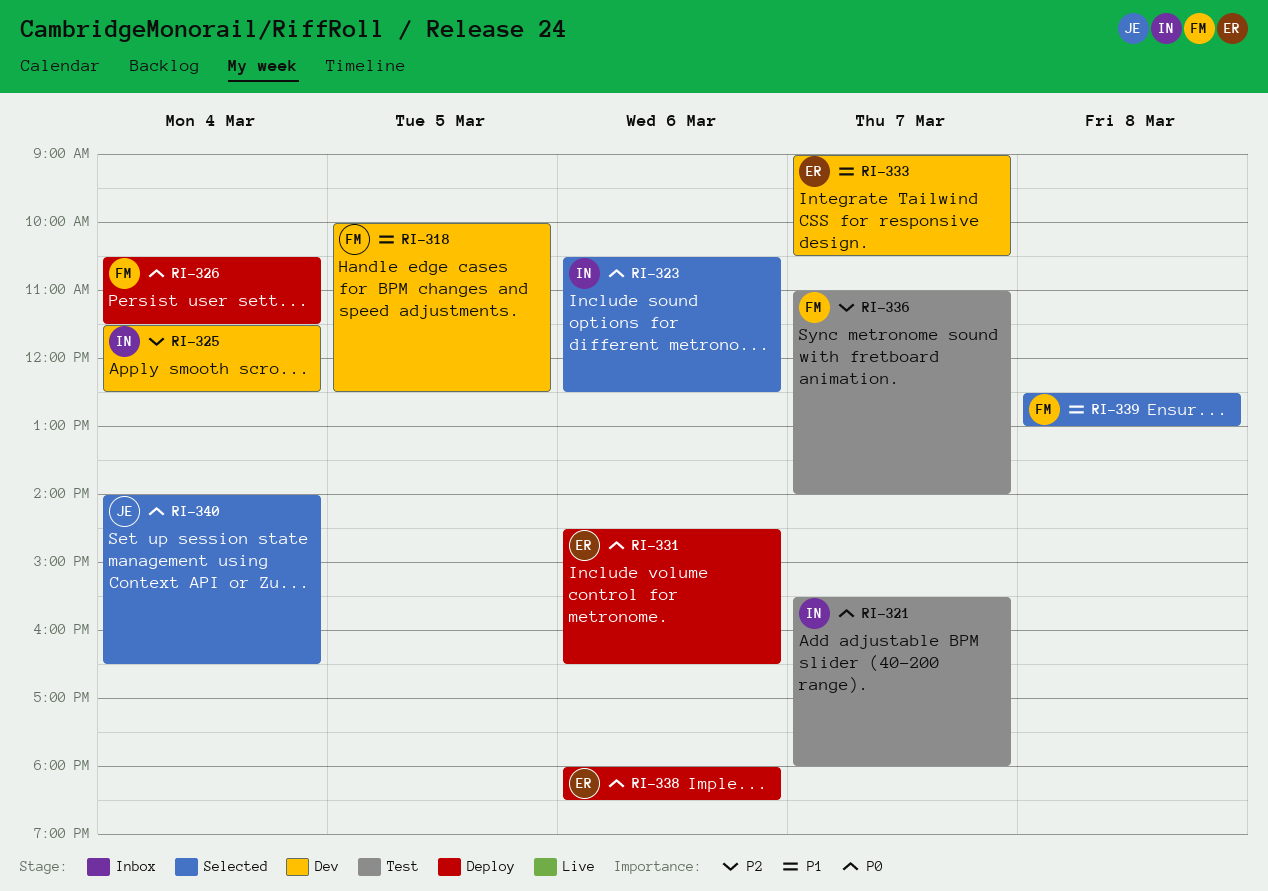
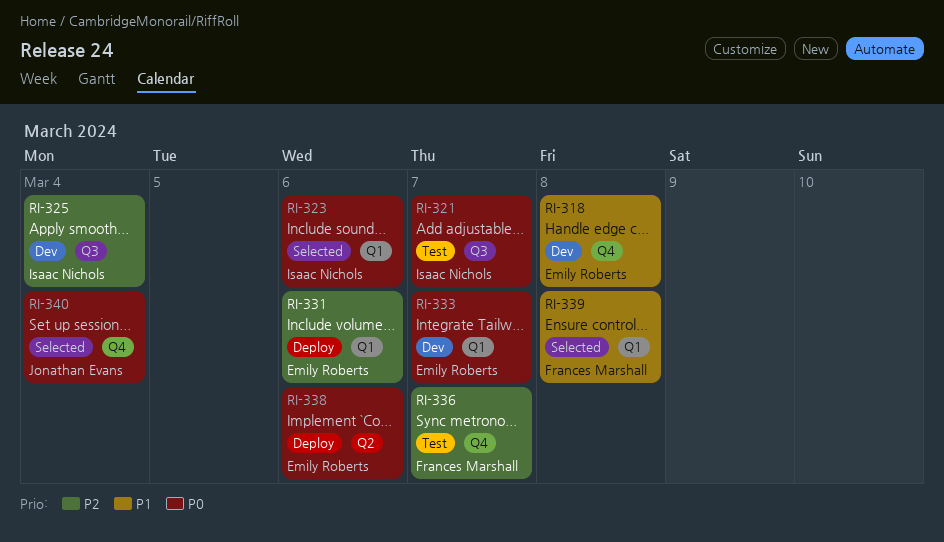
RI-318, owner: Frances Marshall -> Emily Roberts
RI-318, day: Mar 5 -> Mar 8
RI-326: present -> none
RI-331, priority: P0 -> P2
RI-333, priority: P1 -> P0

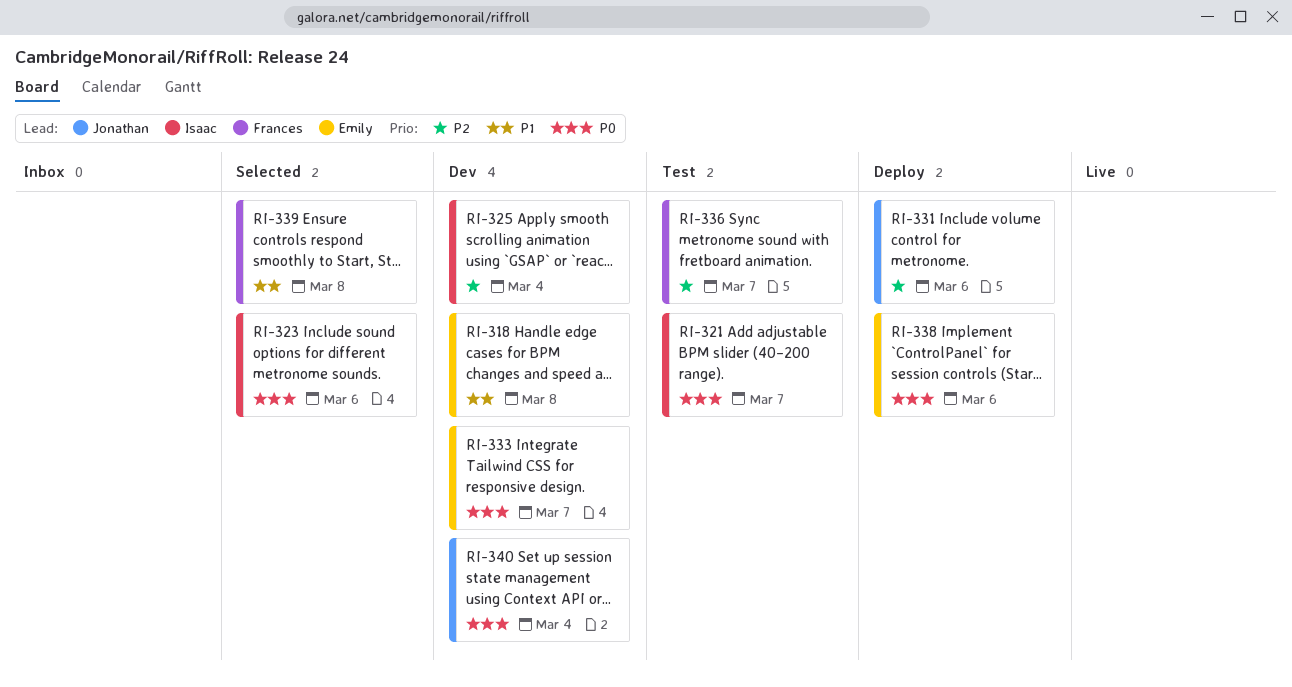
RI-331, owner: Emily Roberts -> Jonathan Evans
RI-340, status: Selected -> Dev

